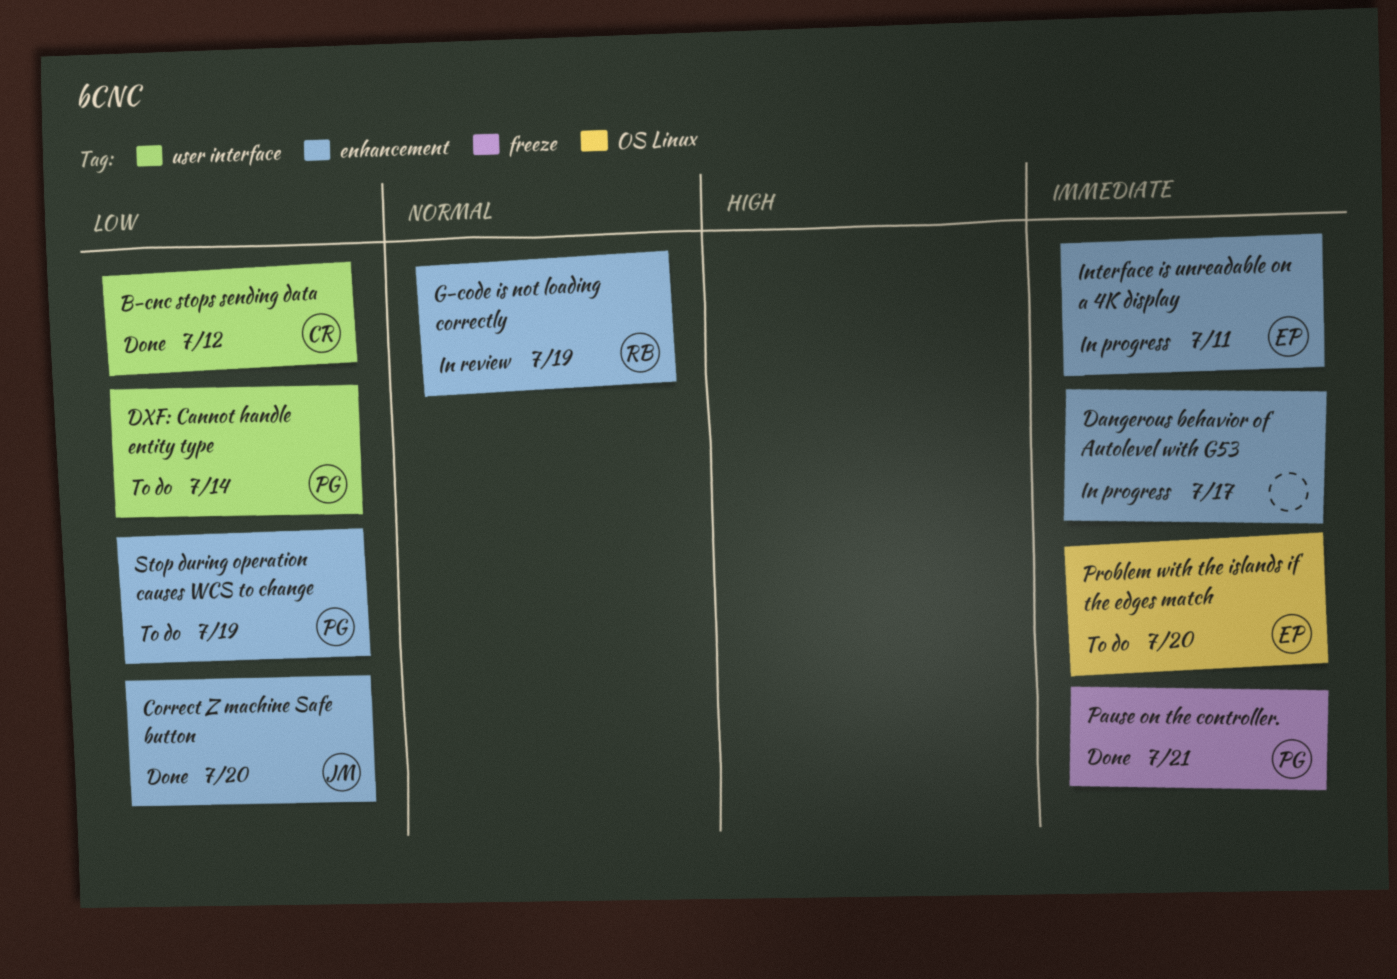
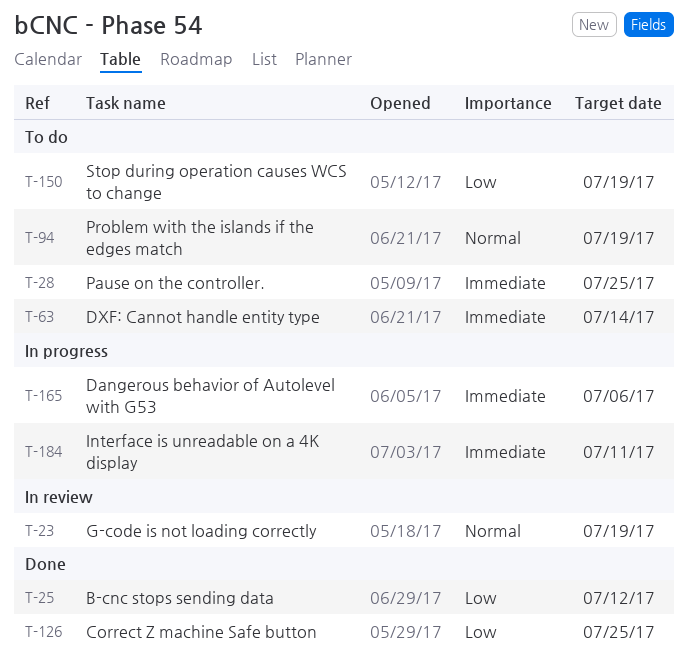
Correct Z machine Safe button, due: Jul 20 -> Jul 25
Dangerous behavior of Autolevel with G53, due: Jul 17 -> Jul 6
DXF: Cannot handle entity type, priority: Low -> Immediate
Pause on the controller., status: Done -> To do
Pause on the controller., due: Jul 21 -> Jul 25
Problem with the islands if the edges match, priority: Immediate -> Normal
Problem with the islands if the edges match, due: Jul 20 -> Jul 19

